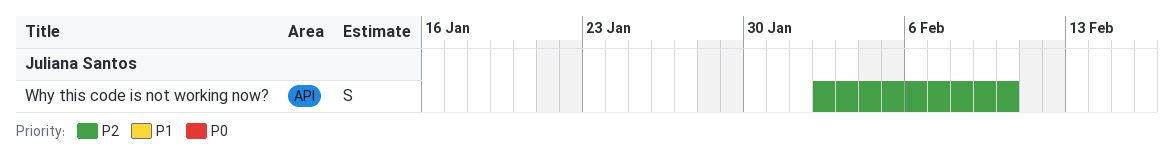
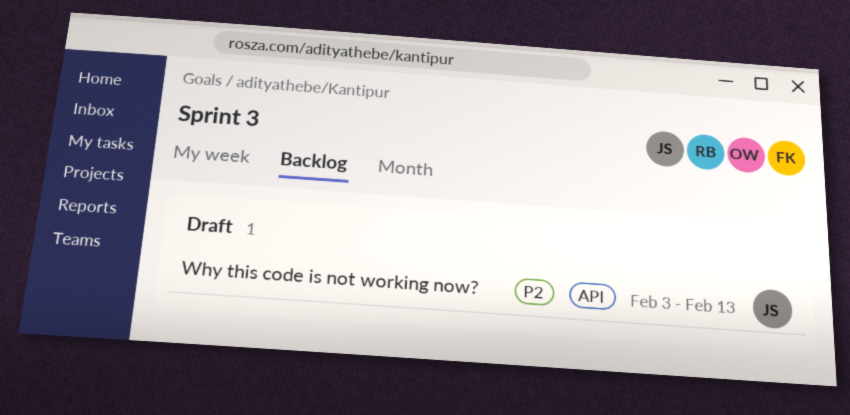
Why this code is not working now?, start: Feb 2 -> Feb 3
Why this code is not working now?, due: Feb 10 -> Feb 13

